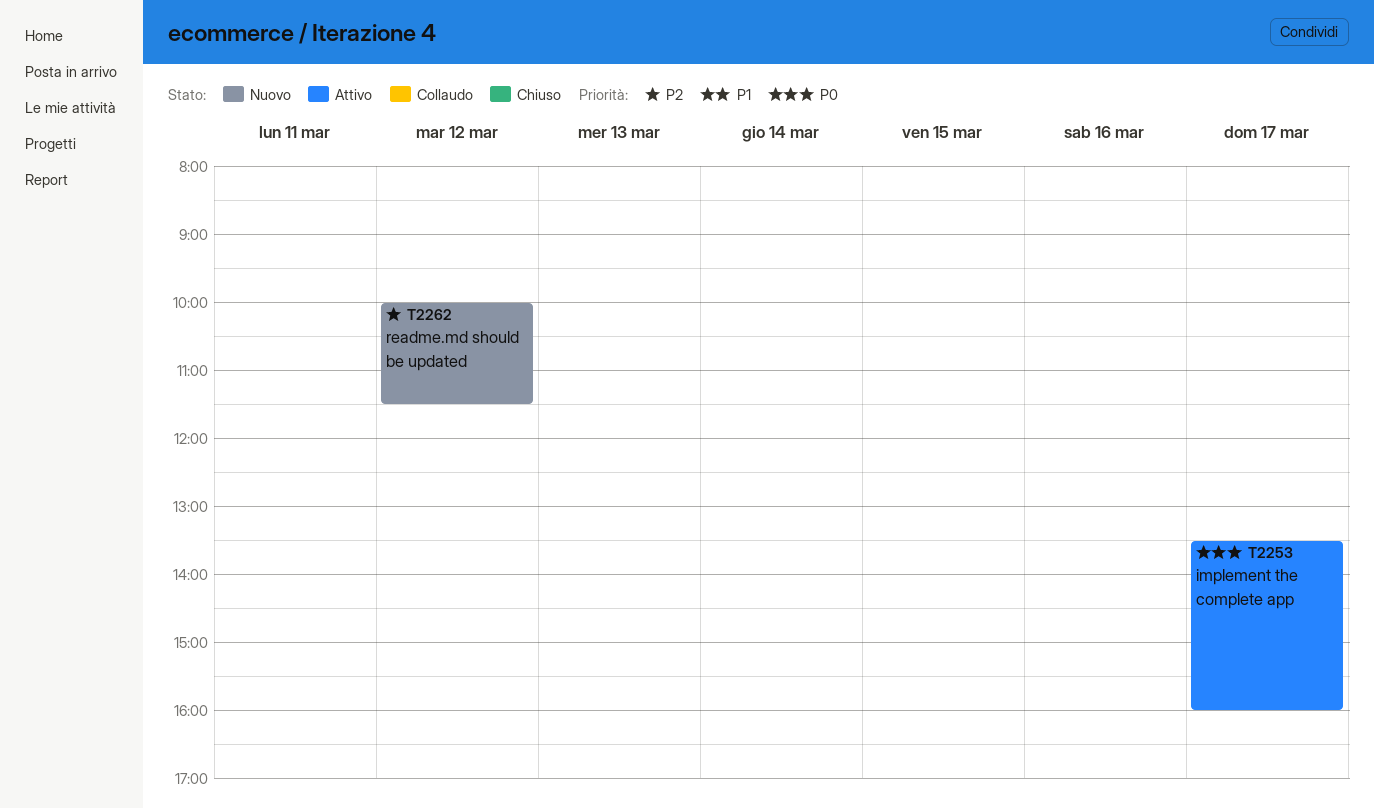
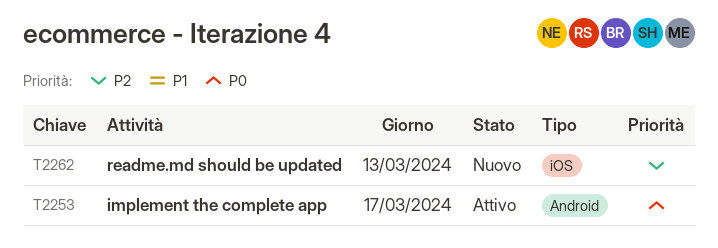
T2262, day: Mar 12 -> Mar 13

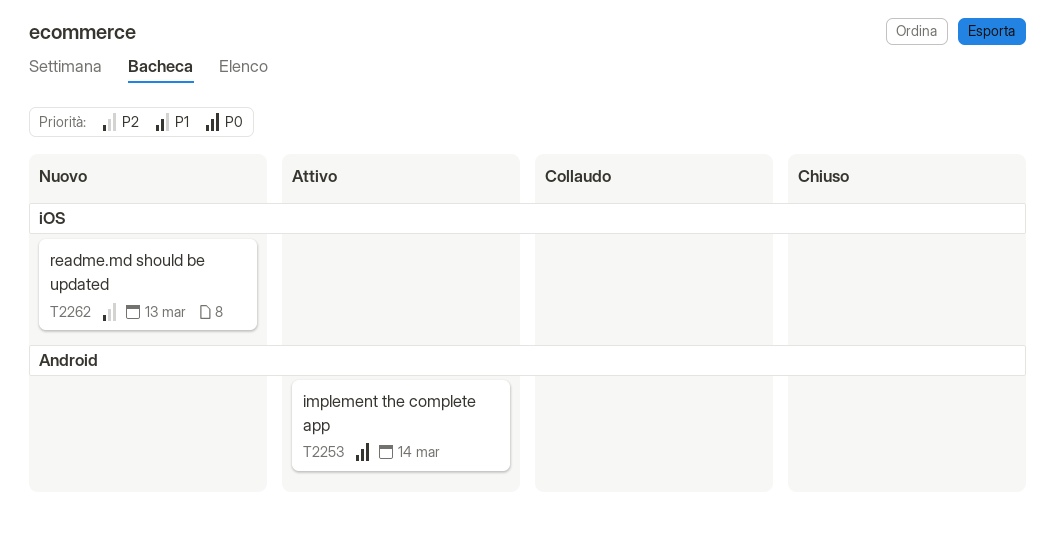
T2253, day: Mar 17 -> Mar 14

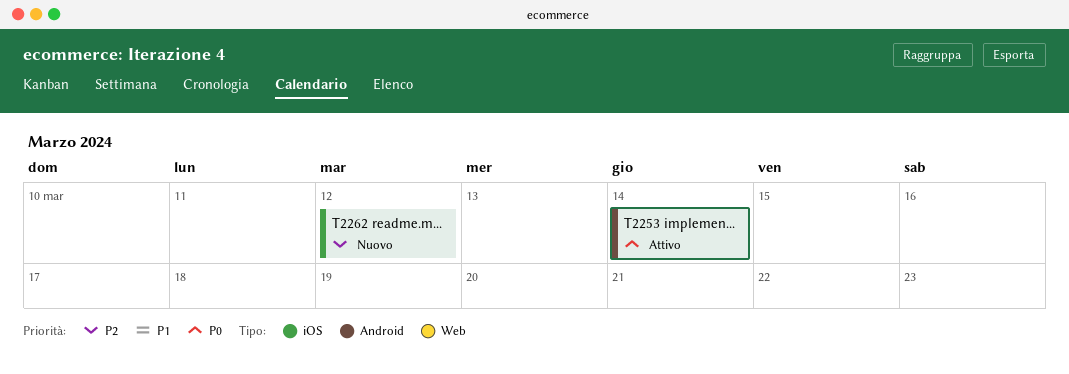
T2262, day: Mar 13 -> Mar 12

